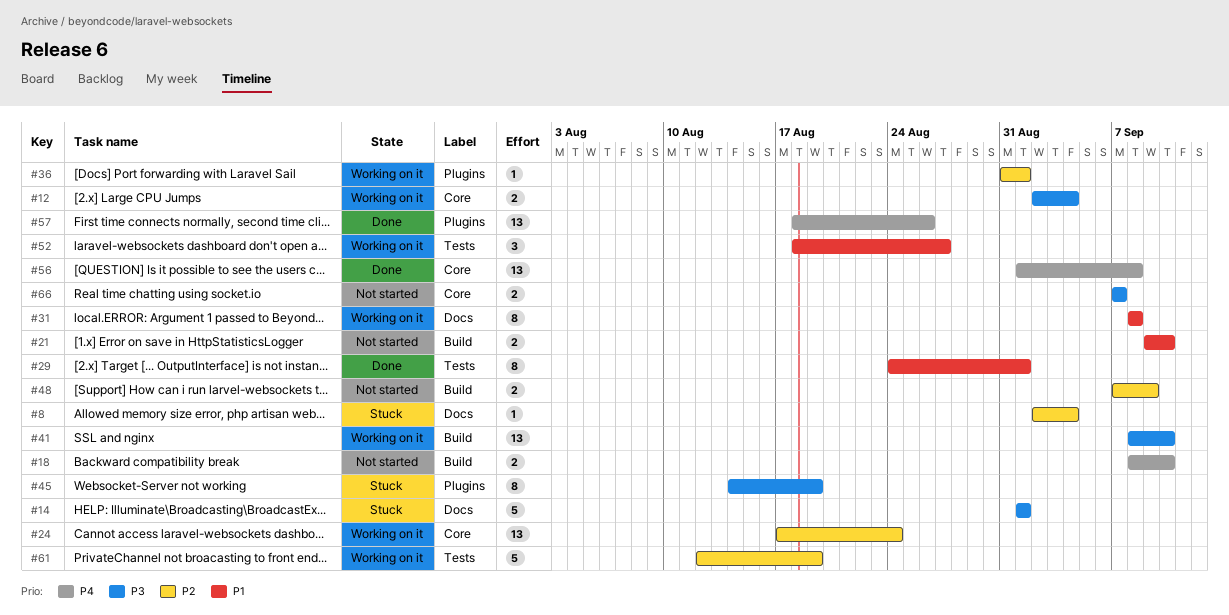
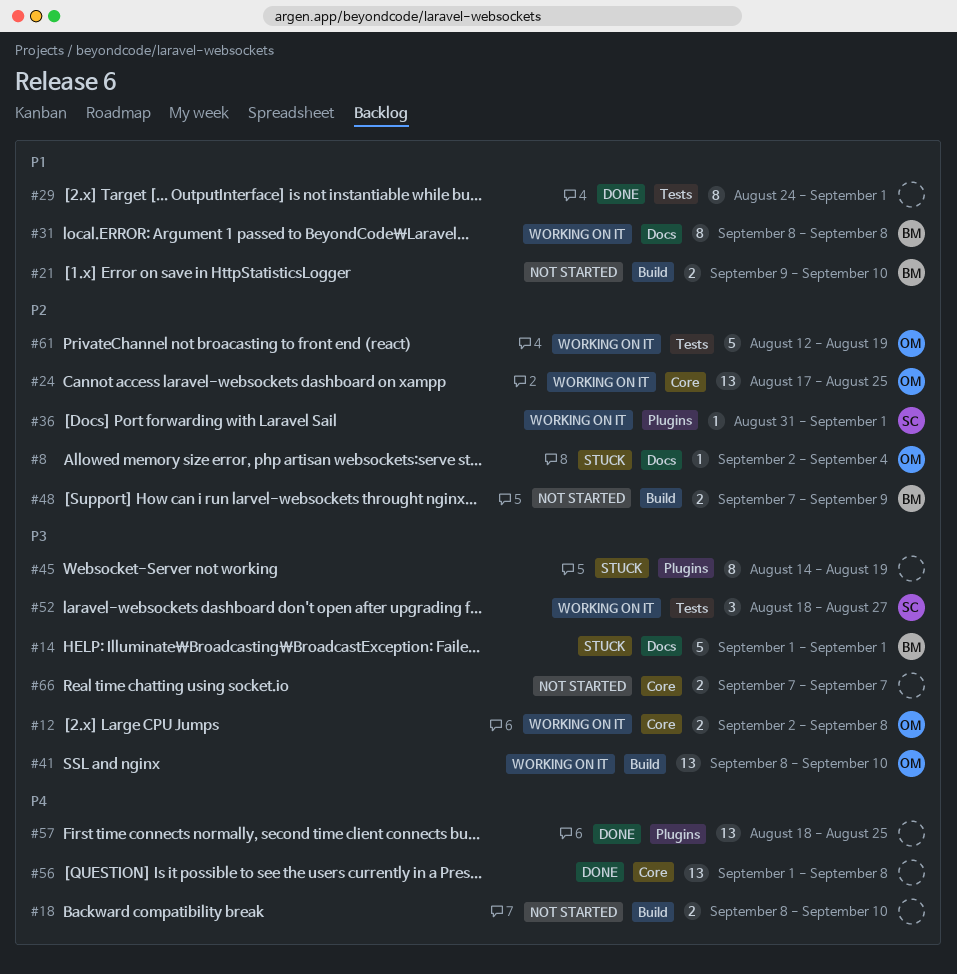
#12, due: Sep 4 -> Sep 8
#24, due: Aug 24 -> Aug 25
#52, priority: P1 -> P3
#57, due: Aug 26 -> Aug 25

